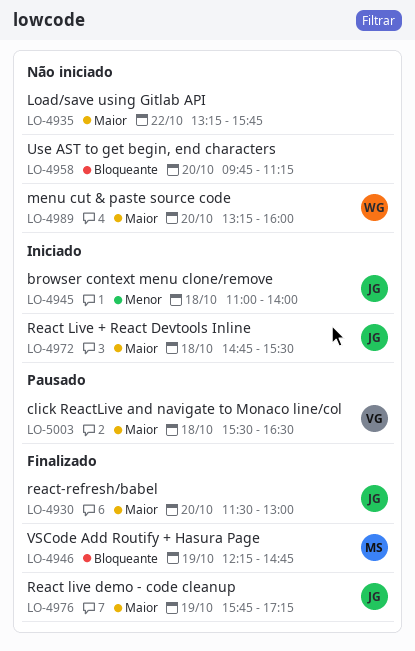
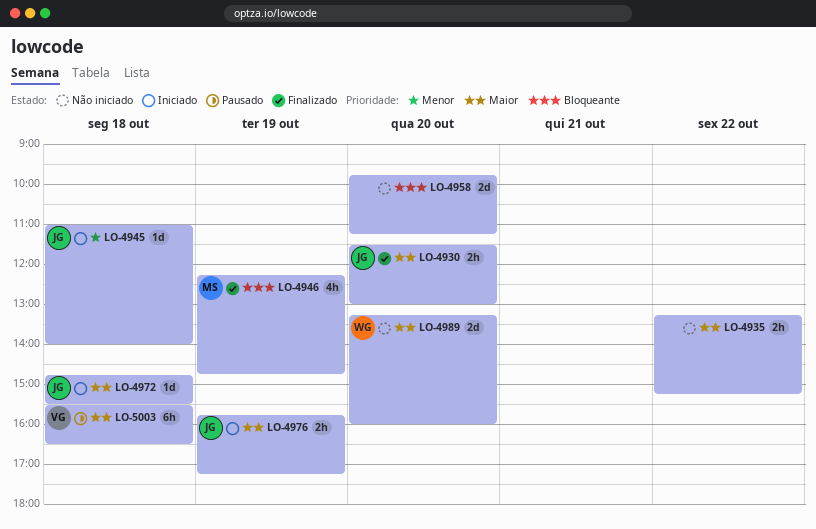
LO-4935, ends: 15:45 -> 15:15
LO-4976, status: Finalizado -> Iniciado

